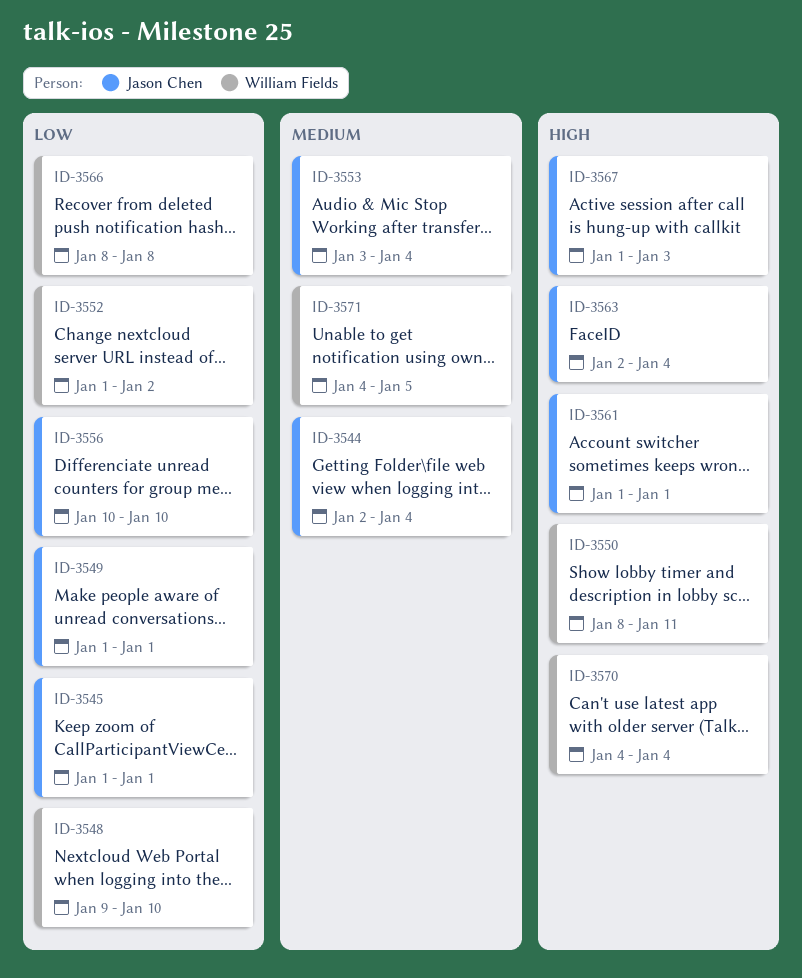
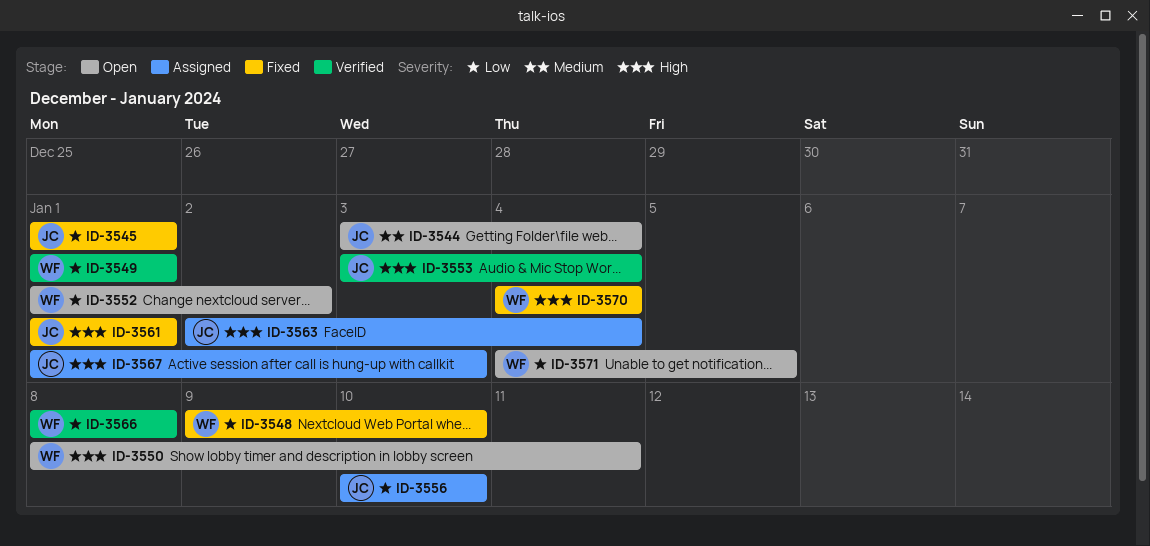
ID-3544, start: Jan 2 -> Jan 3
ID-3549, owner: Jason Chen -> William Fields
ID-3553, priority: Medium -> High
ID-3571, priority: Medium -> Low

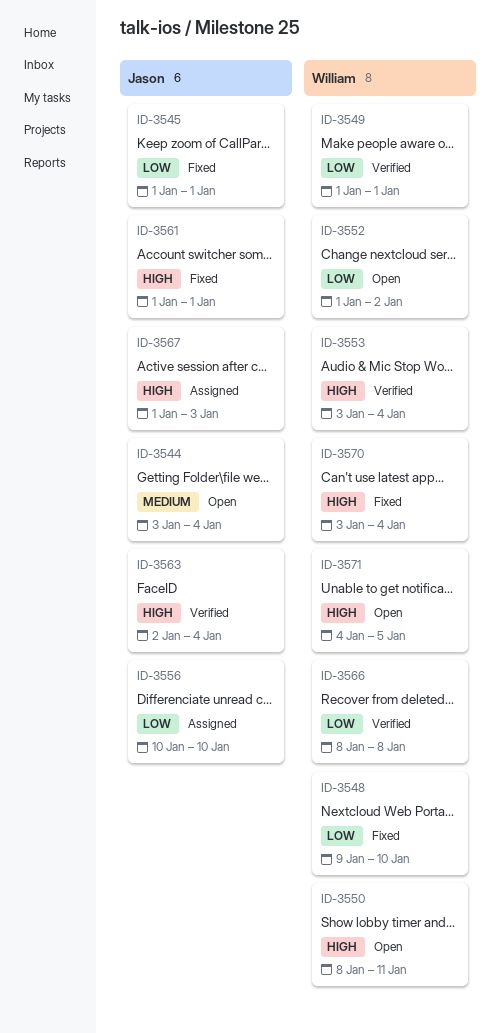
ID-3553, owner: Jason -> William
ID-3563, status: Assigned -> Verified
ID-3570, start: Jan 4 -> Jan 3
ID-3571, priority: Low -> High

